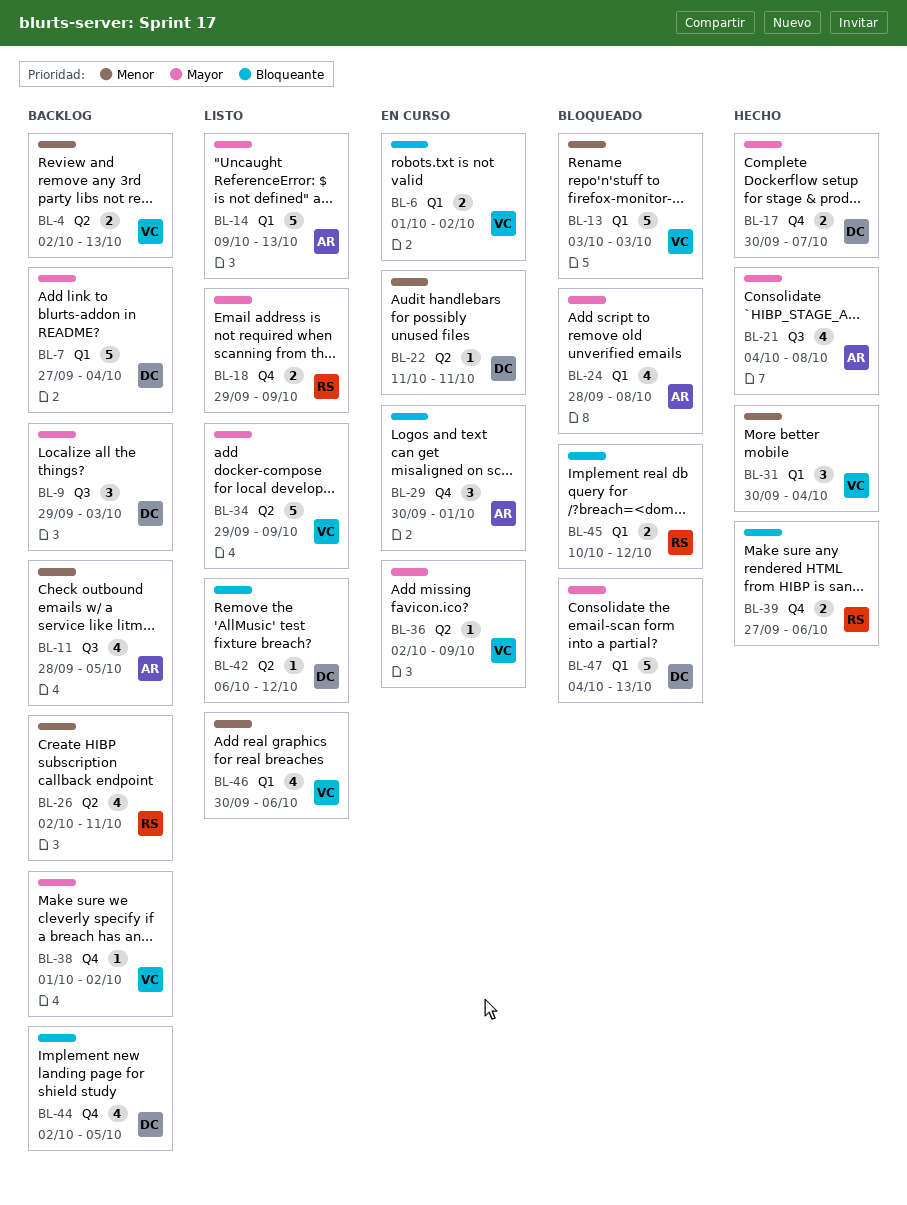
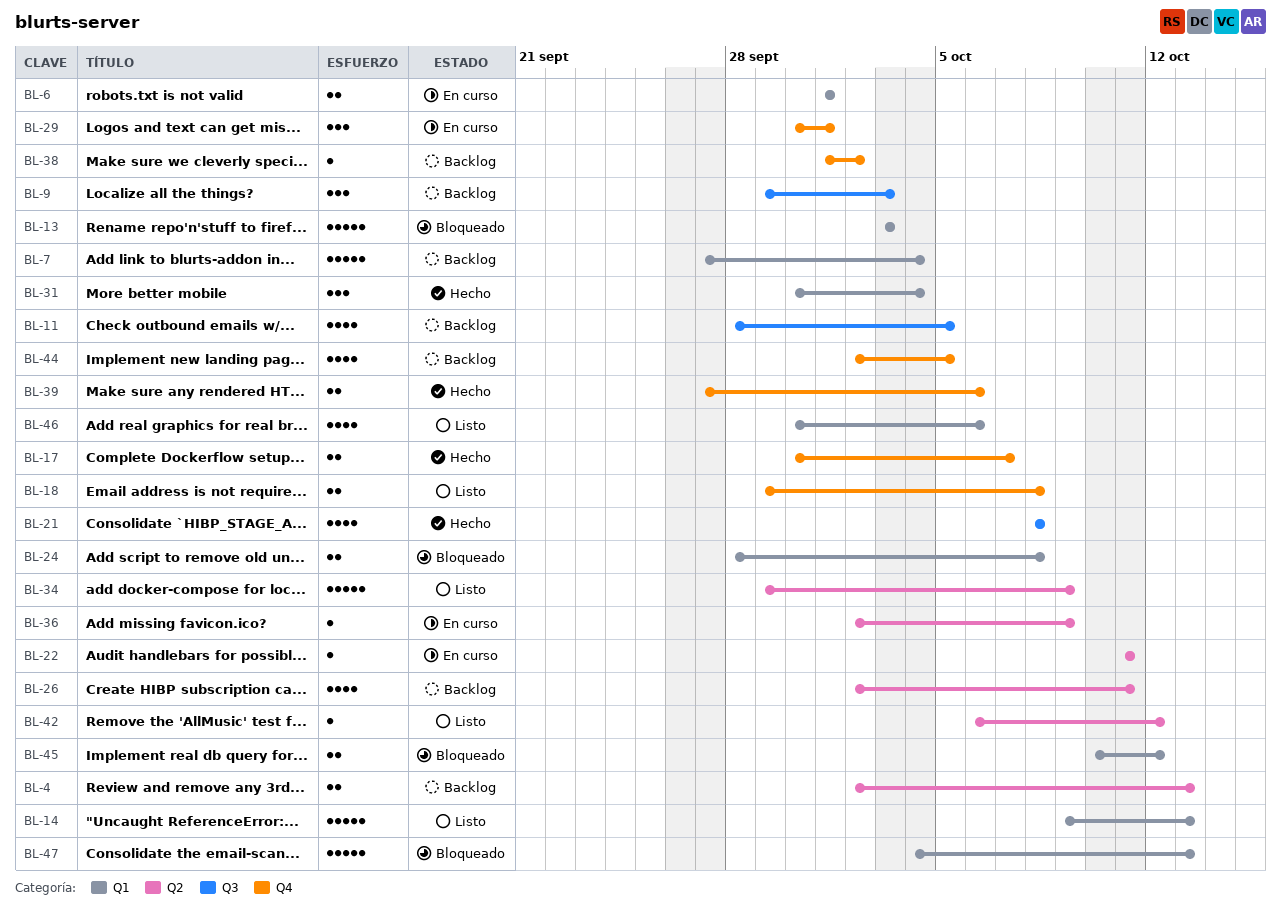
BL-6, due: Oct 2 -> Oct 1
BL-18, due: Oct 9 -> Oct 8
BL-21, start: Oct 4 -> Oct 8
BL-24, estimate: 4 -> 2

